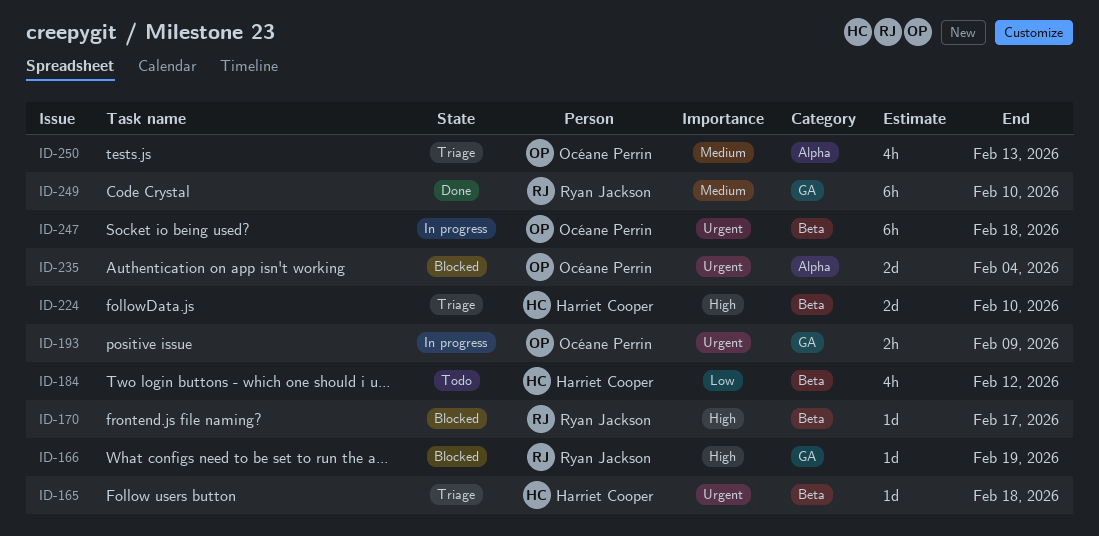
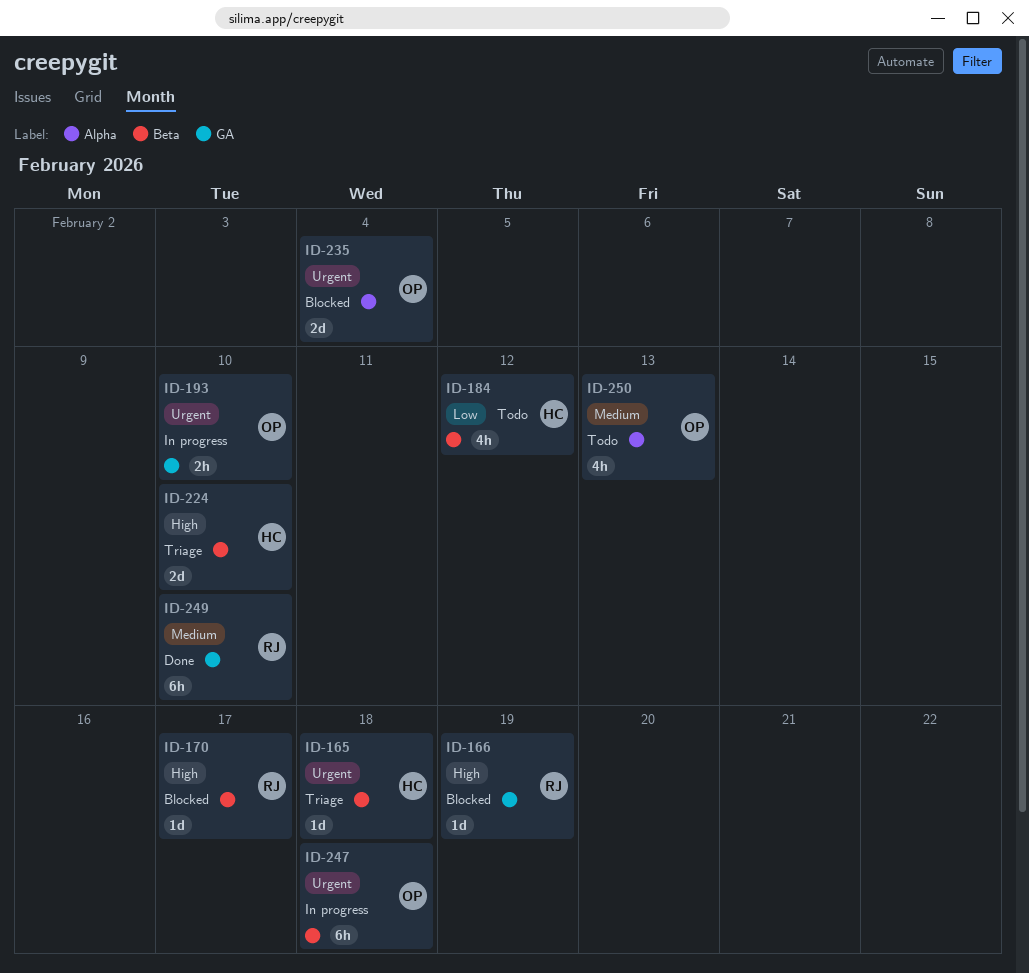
ID-193, due: Feb 9 -> Feb 10
ID-250, status: Triage -> Todo

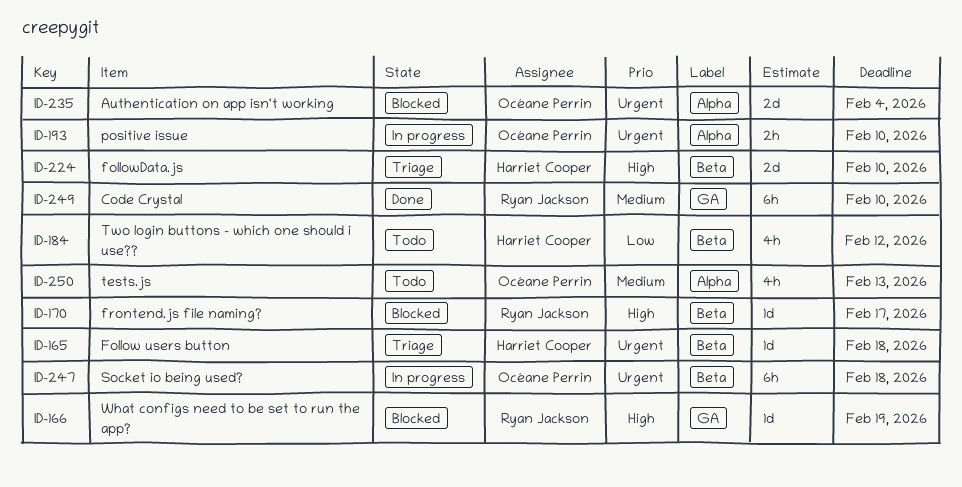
ID-193, label: GA -> Alpha

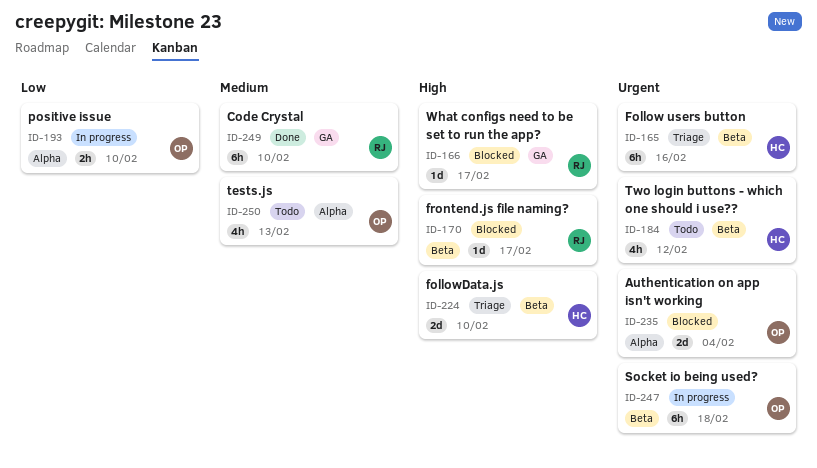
ID-165, estimate: 1d -> 6h
ID-165, due: Feb 18 -> Feb 16
ID-166, due: Feb 19 -> Feb 17
ID-184, priority: Low -> Urgent
ID-193, priority: Urgent -> Low

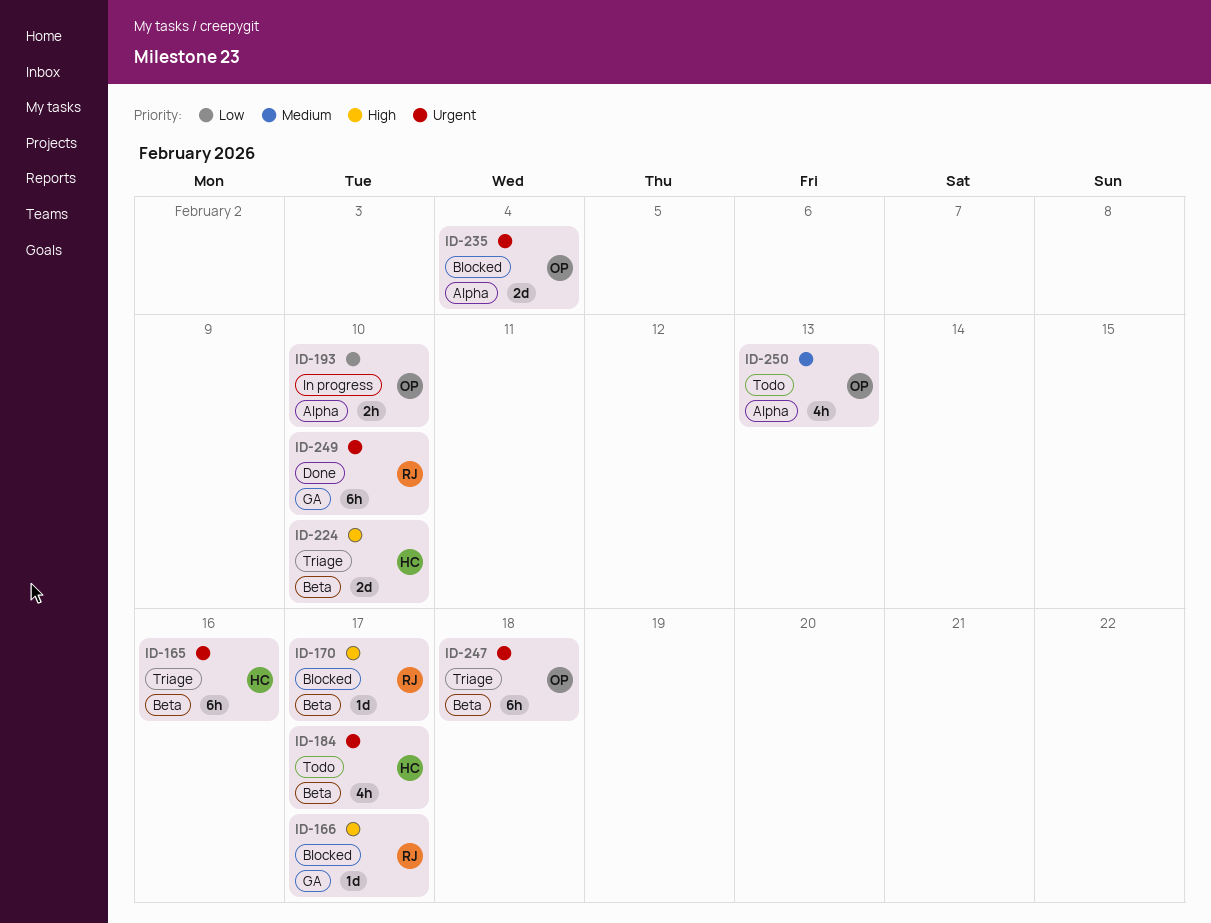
ID-184, due: Feb 12 -> Feb 17
ID-247, status: In progress -> Triage
ID-249, priority: Medium -> Urgent

